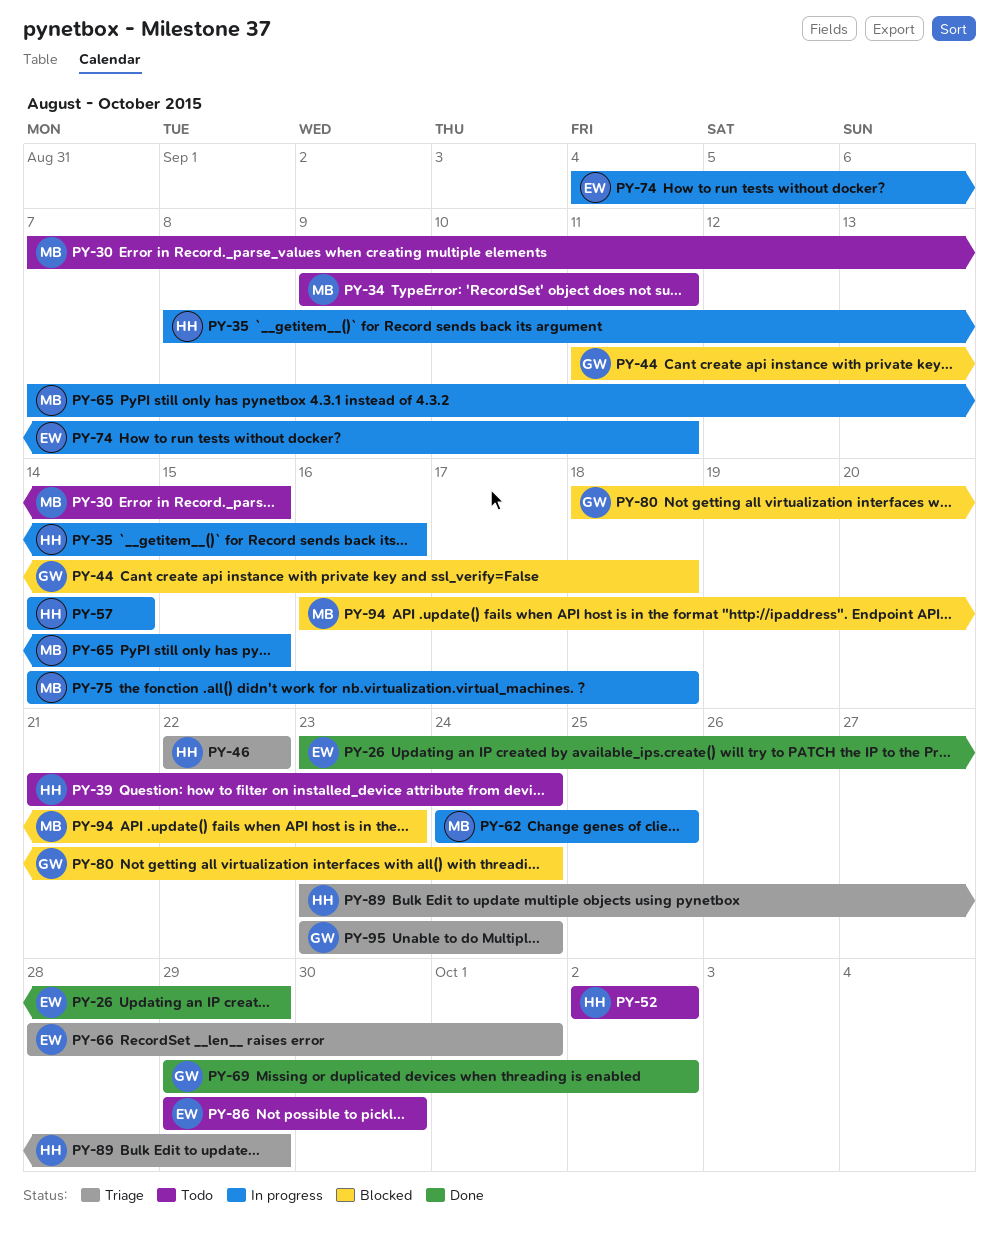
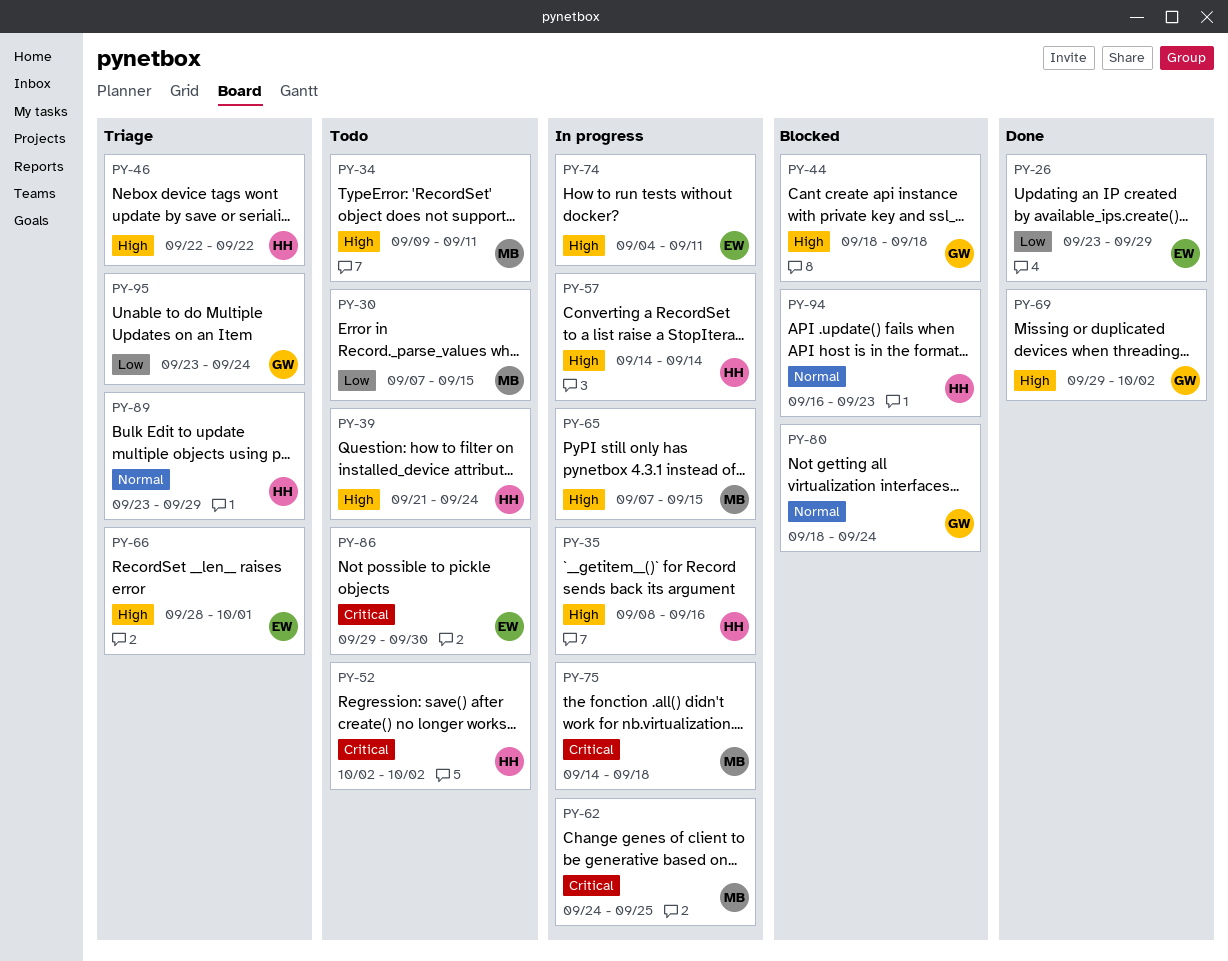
PY-44, start: Sep 11 -> Sep 18
PY-94, owner: MB -> HH

